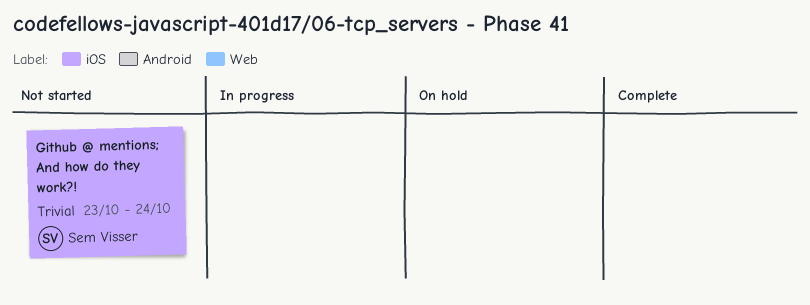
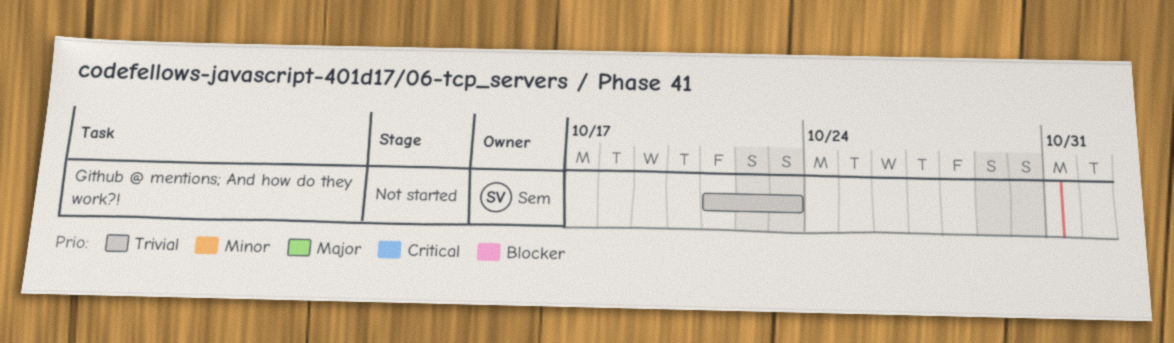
Github @ mentions; And how do they work?!, start: Oct 23 -> Oct 21
Github @ mentions; And how do they work?!, due: Oct 24 -> Oct 23

